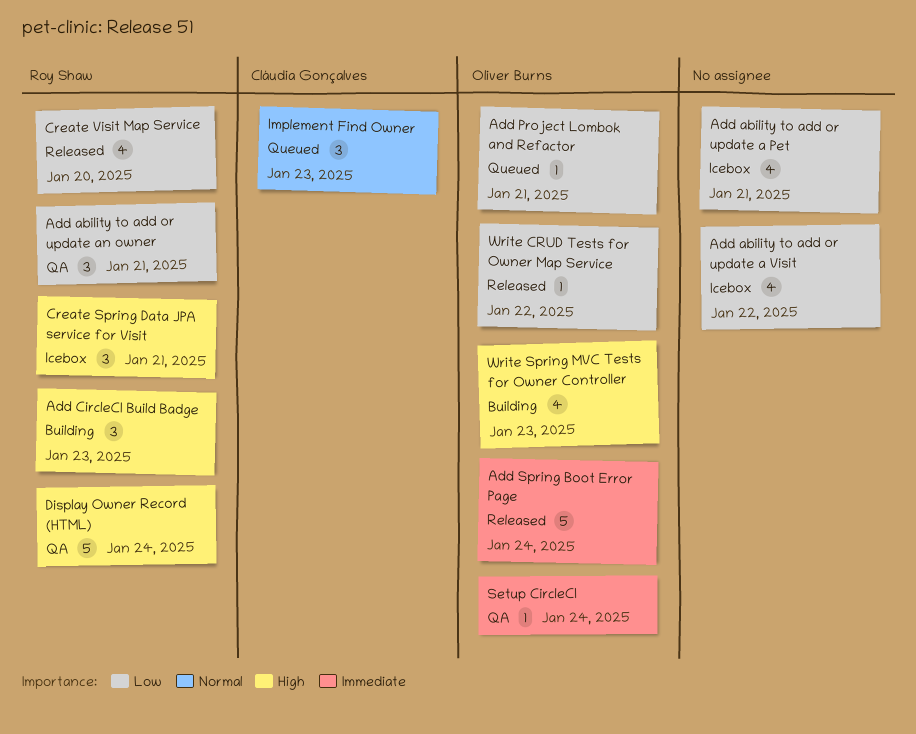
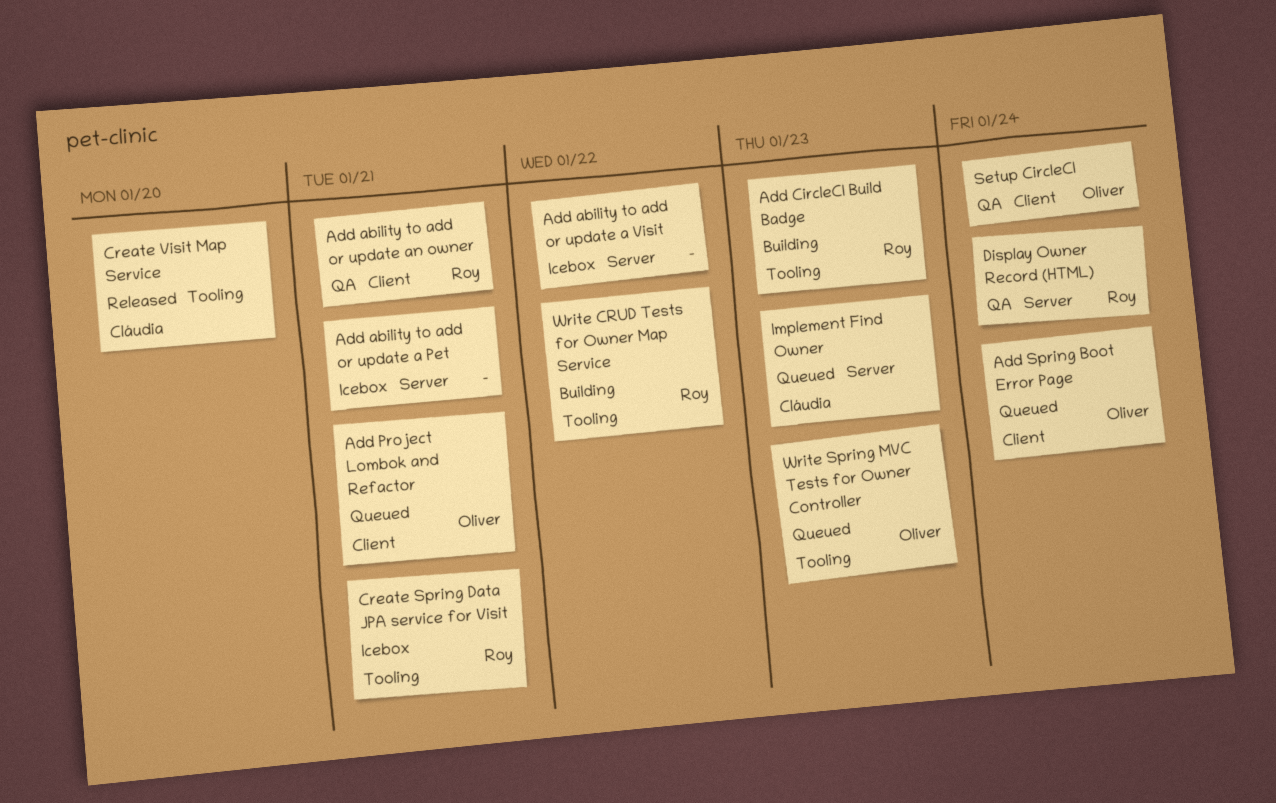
Add Spring Boot Error Page, status: Released -> Queued
Create Visit Map Service, owner: Roy Shaw -> Cláudia Gonçalves
Write CRUD Tests for Owner Map Service, status: Released -> Building
Write CRUD Tests for Owner Map Service, owner: Oliver Burns -> Roy Shaw
Write Spring MVC Tests for Owner Controller, status: Building -> Queued

